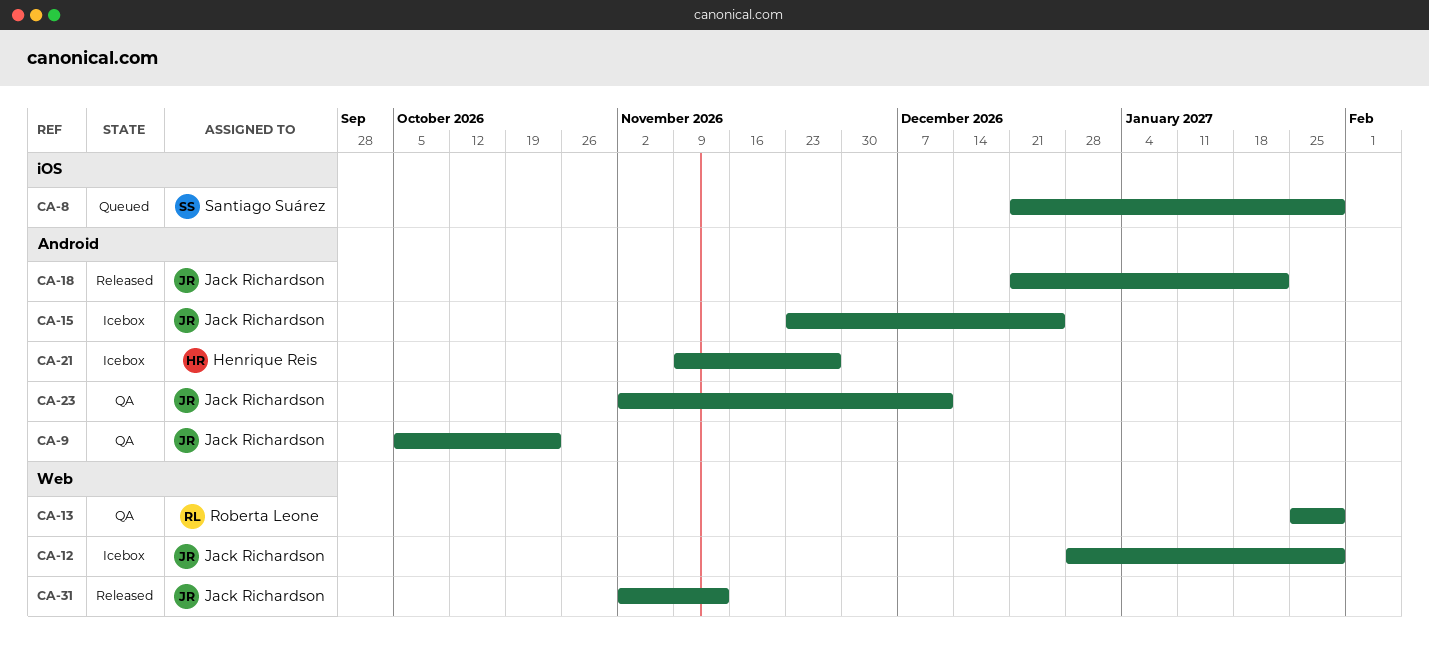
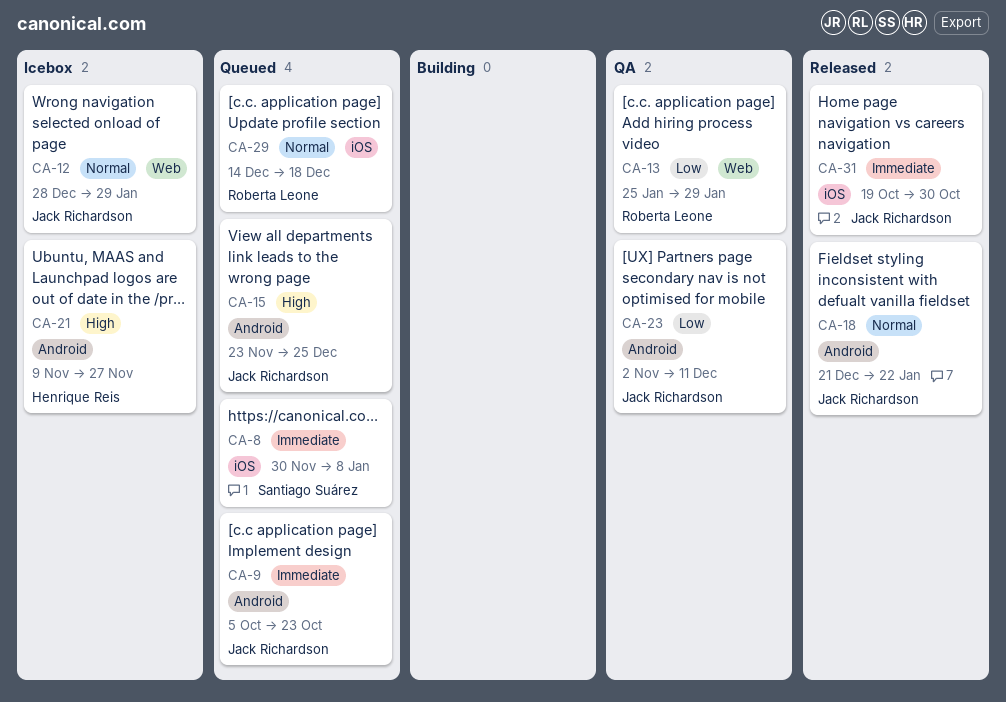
CA-8, start: Dec 21 -> Nov 30
CA-8, due: Jan 29 -> Jan 8
CA-9, status: QA -> Queued
CA-15, status: Icebox -> Queued
CA-29: none -> present
CA-31, label: Web -> iOS
CA-31, start: Nov 2 -> Oct 19
CA-31, due: Nov 13 -> Oct 30

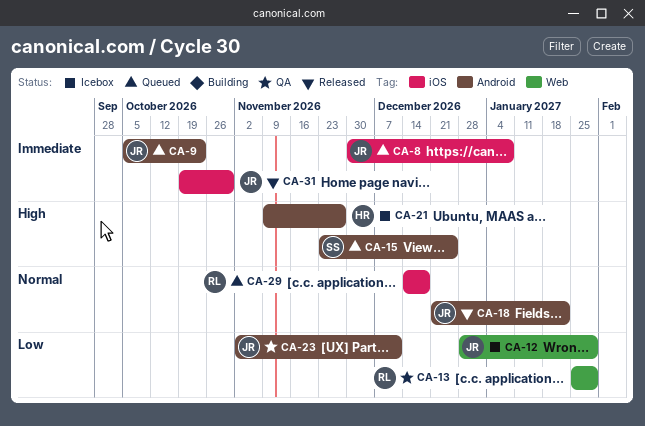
CA-8, owner: Santiago Suárez -> Jack Richardson
CA-12, priority: Normal -> Low
CA-15, owner: Jack Richardson -> Santiago Suárez

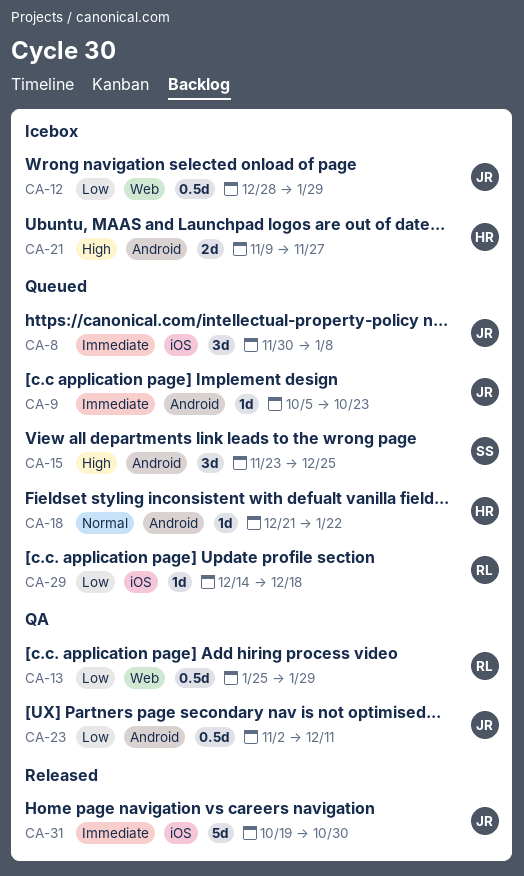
CA-18, status: Released -> Queued
CA-18, owner: JR -> HR
CA-29, priority: Normal -> Low

